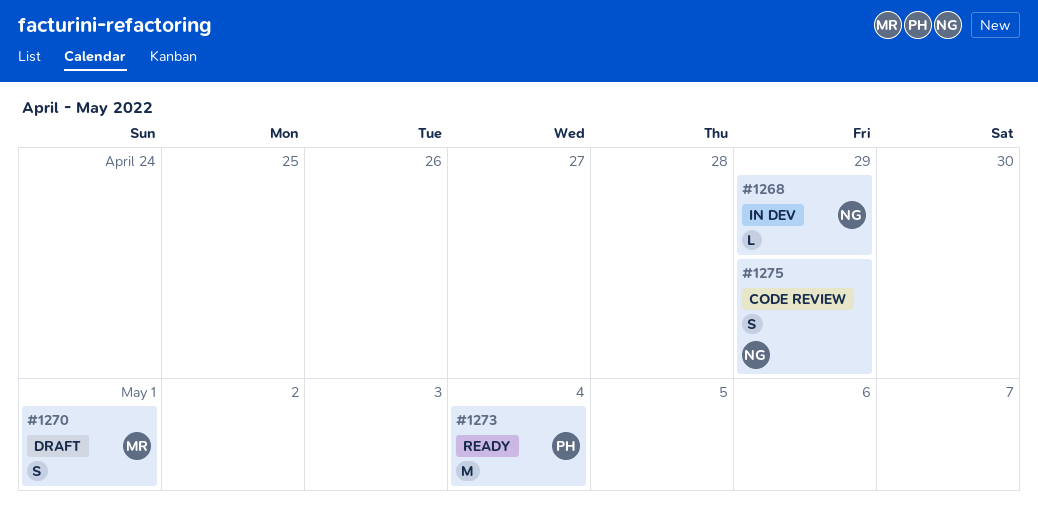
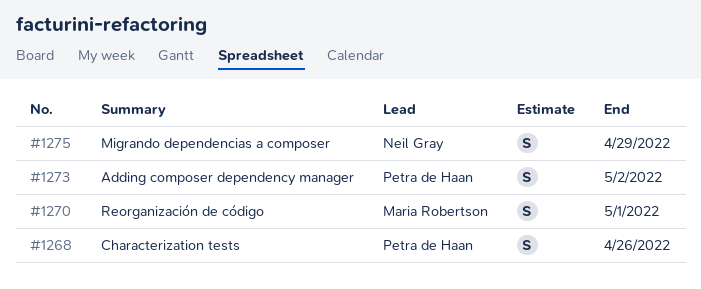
#1268, owner: Neil Gray -> Petra de Haan
#1268, estimate: L -> S
#1268, due: Apr 29 -> Apr 26
#1273, estimate: M -> S
#1273, due: May 4 -> May 2

